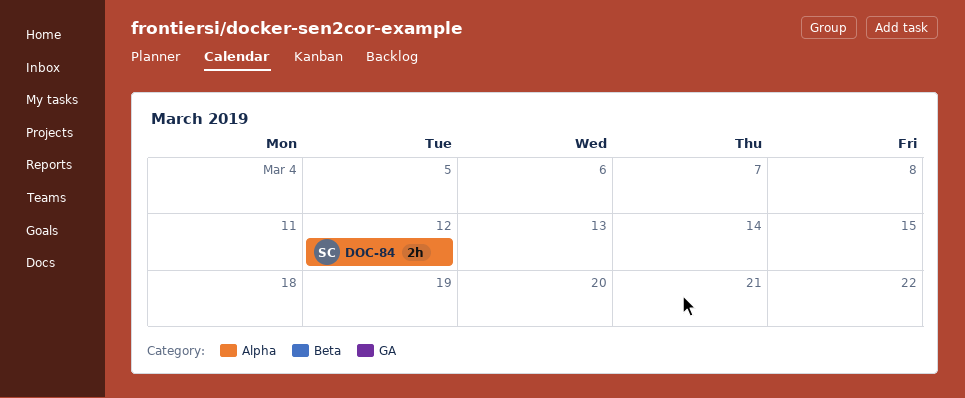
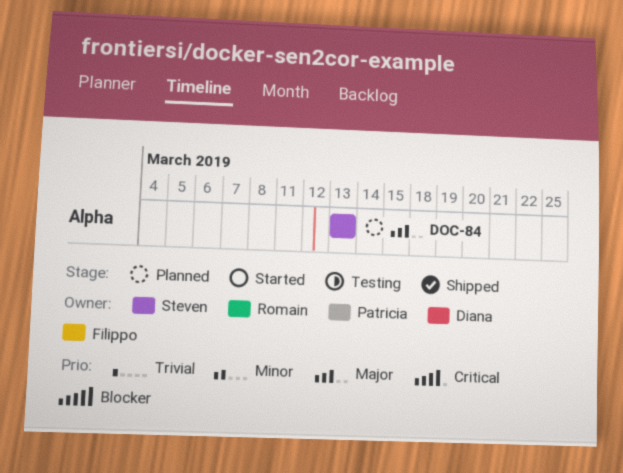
DOC-84, start: Mar 12 -> Mar 13
DOC-84, due: Mar 12 -> Mar 13

